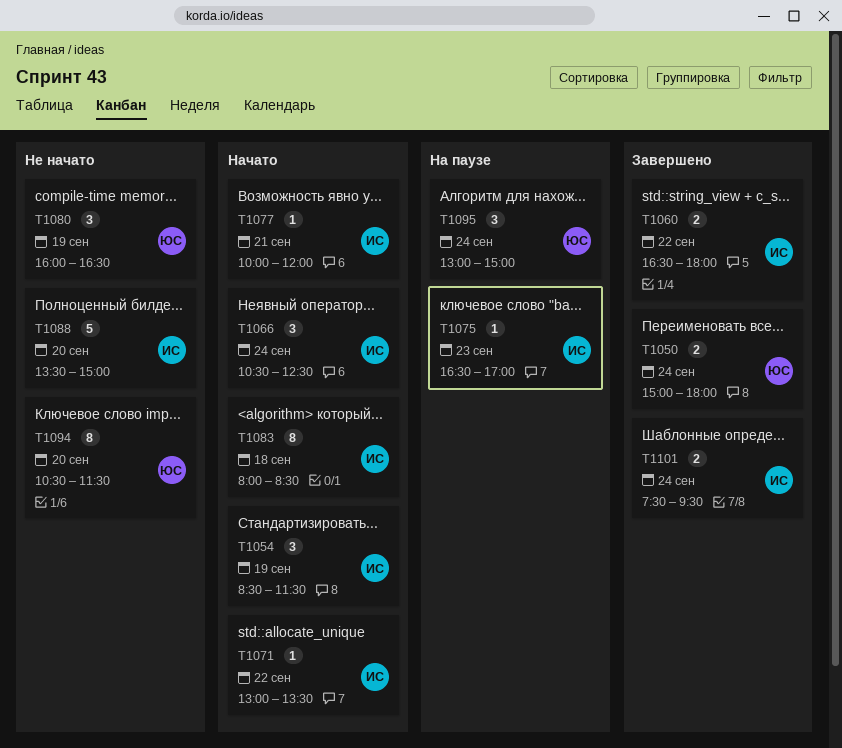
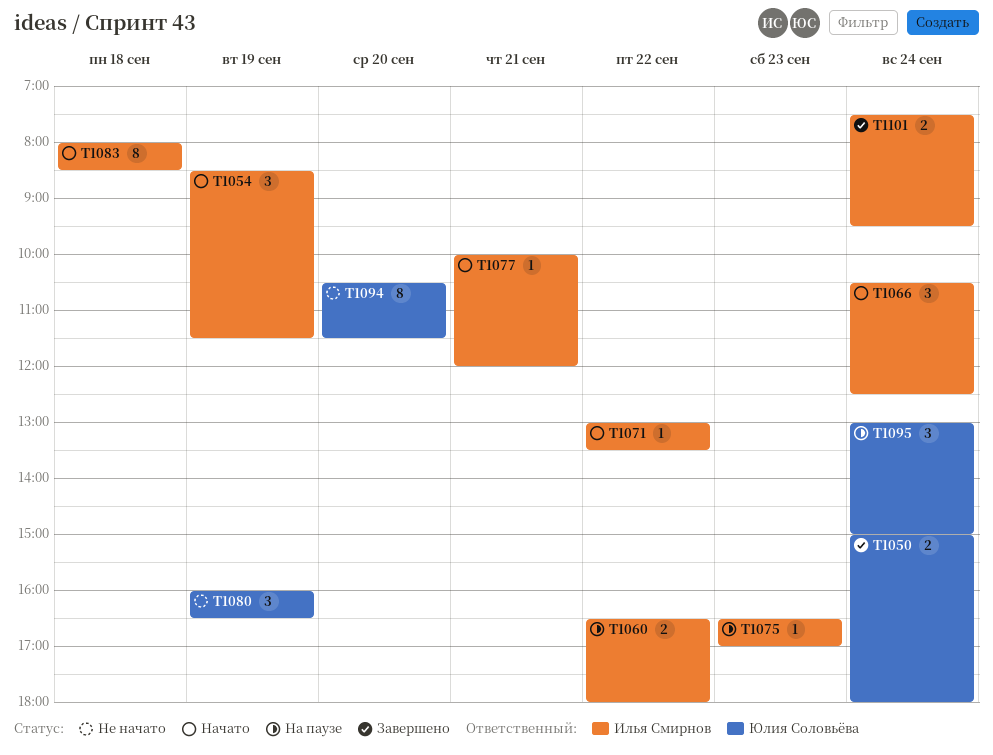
T1060, status: Завершено -> На паузе
T1088: present -> none

